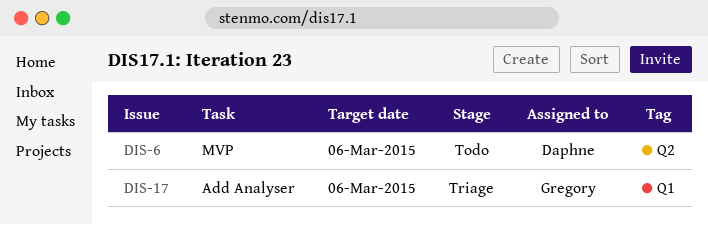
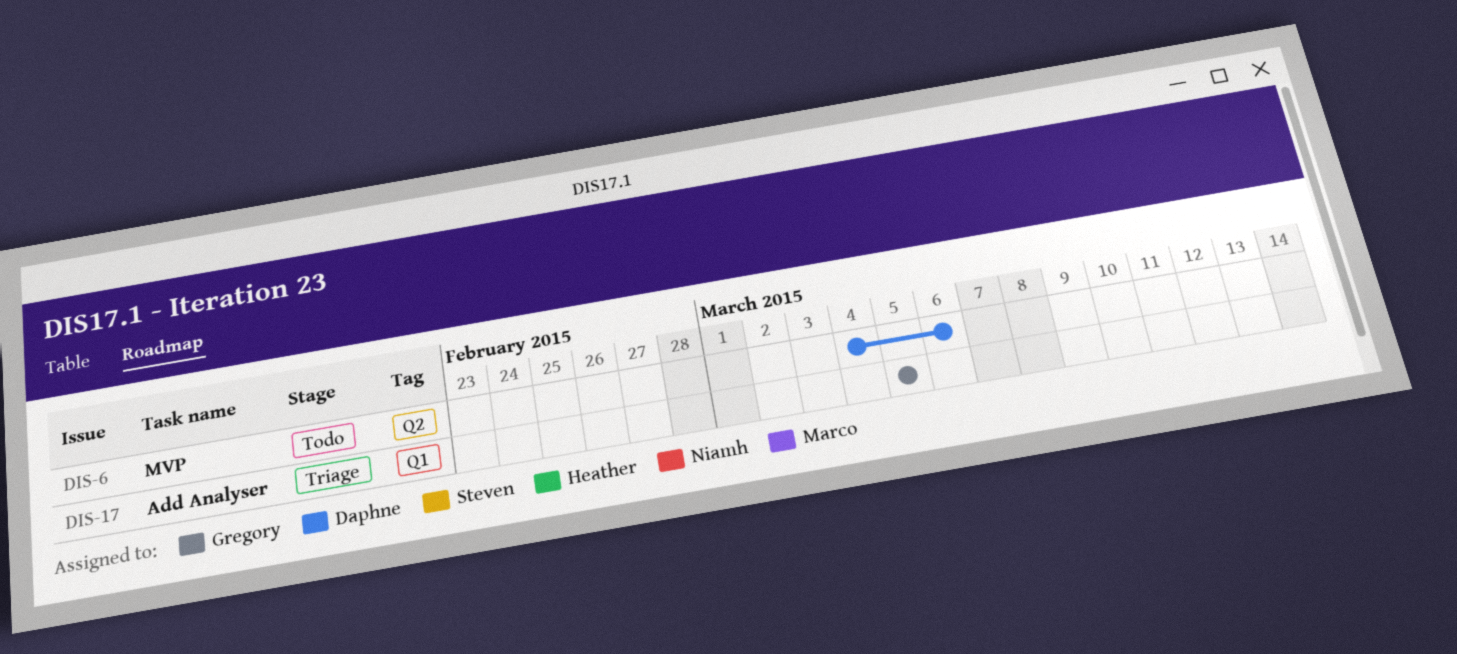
DIS-17, due: Mar 6 -> Mar 5

